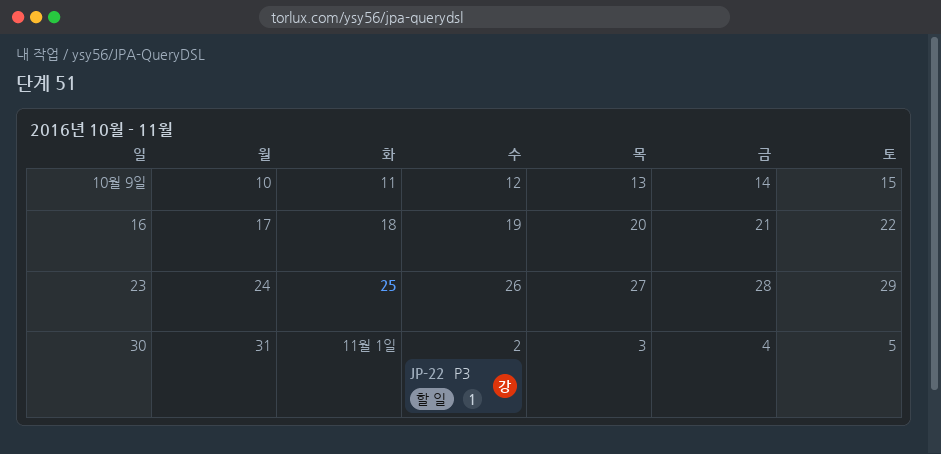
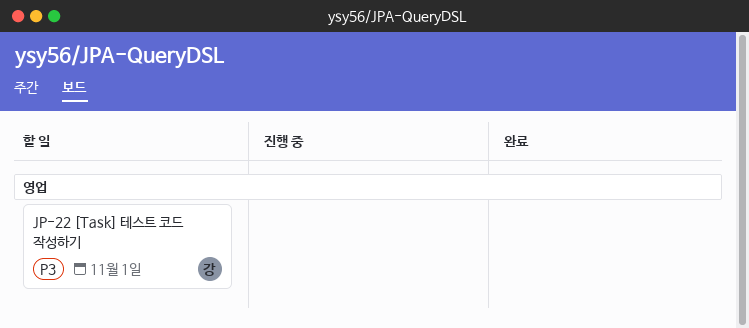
JP-22, due: Nov 2 -> Nov 1

